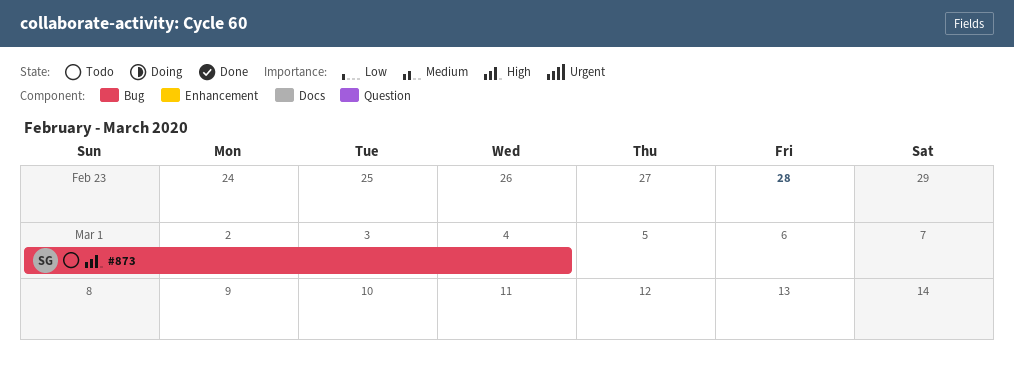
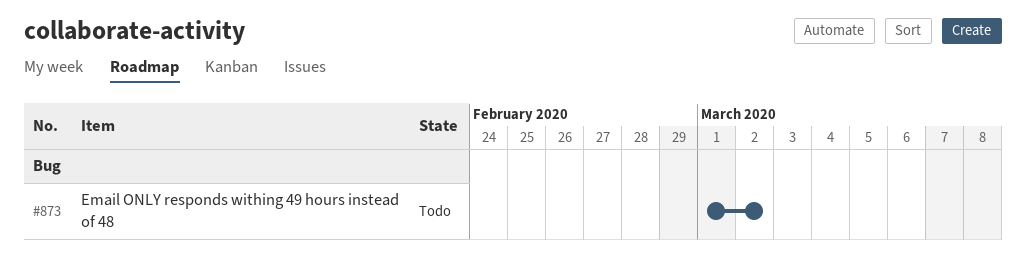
#873, due: Mar 4 -> Mar 2

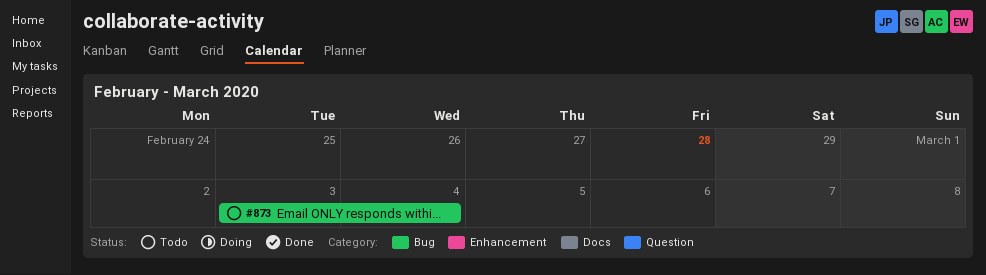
#873, start: Mar 1 -> Mar 3
#873, due: Mar 2 -> Mar 4

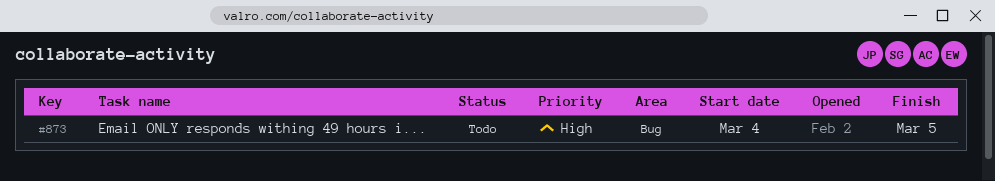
#873, start: Mar 3 -> Mar 4
#873, due: Mar 4 -> Mar 5

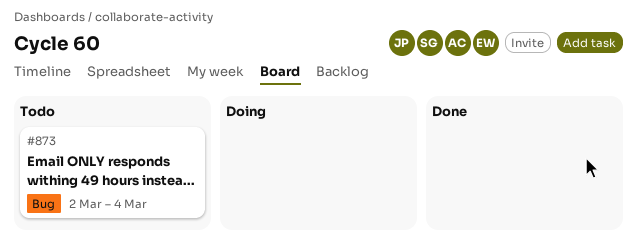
#873, start: Mar 4 -> Mar 2
#873, due: Mar 5 -> Mar 4

